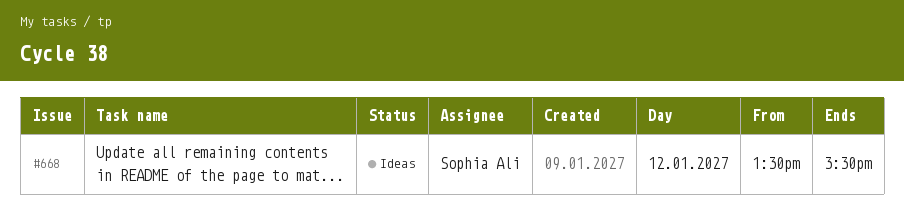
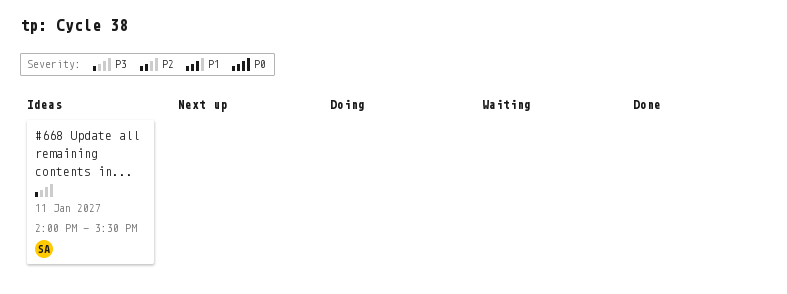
#668, day: Jan 12 -> Jan 11
#668, begins: 13:30 -> 14:00

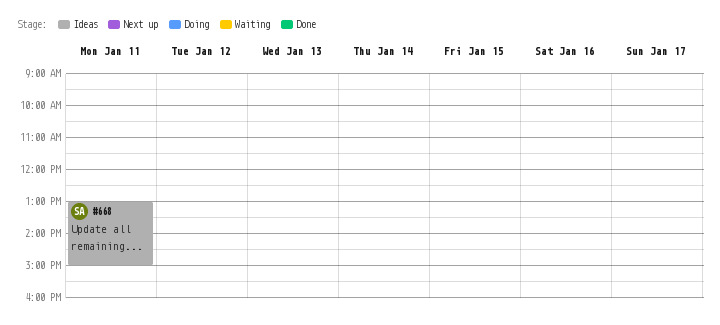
#668, begins: 14:00 -> 13:00
#668, ends: 15:30 -> 15:00

